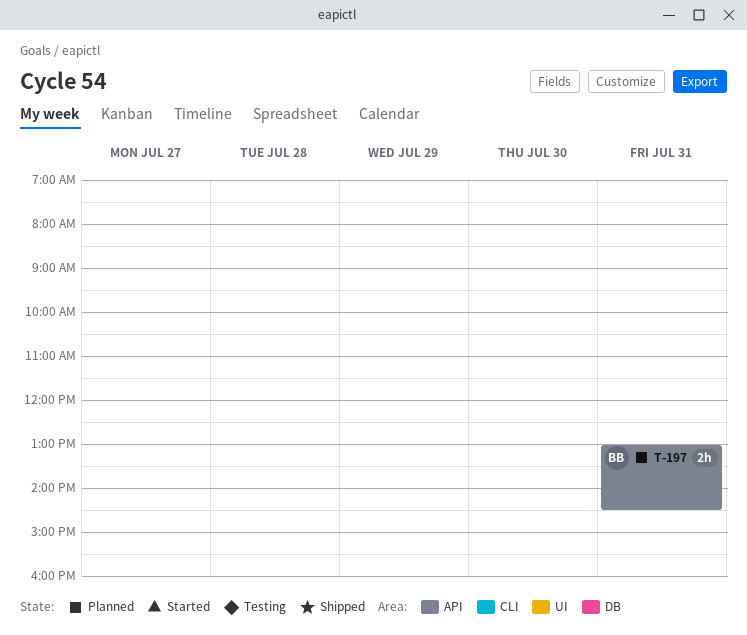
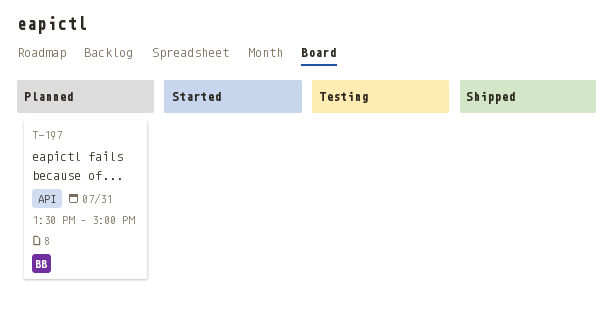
T-197, begins: 13:00 -> 13:30
T-197, ends: 14:30 -> 15:00

